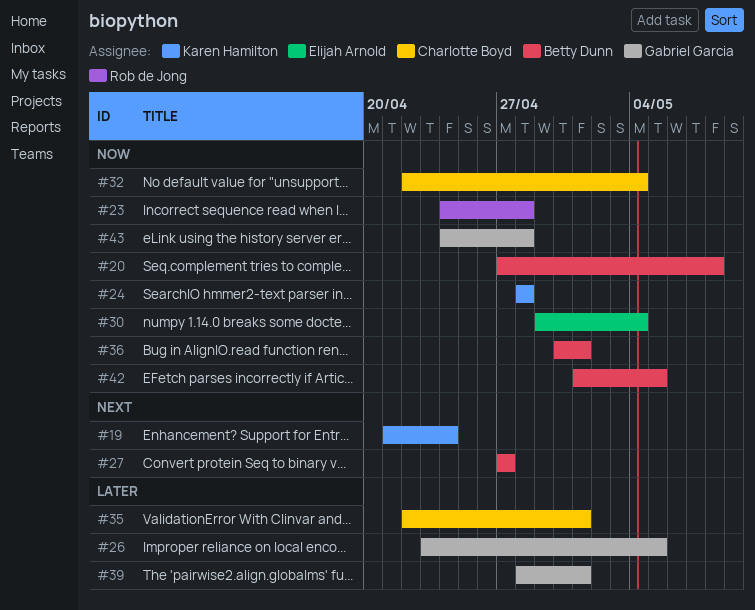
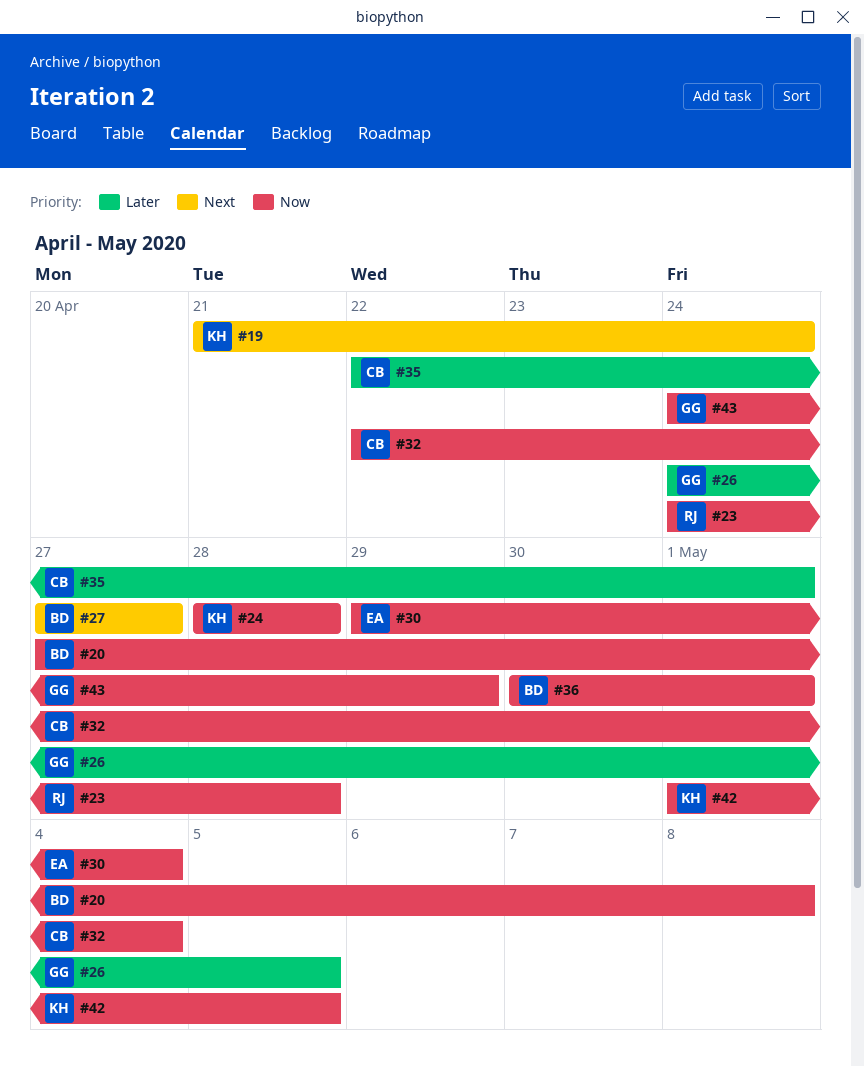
#26, start: Apr 23 -> Apr 24
#39: present -> none
#42, owner: Betty Dunn -> Karen Hamilton
#43, due: Apr 28 -> Apr 29

